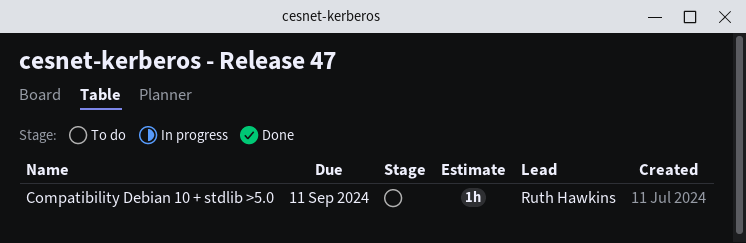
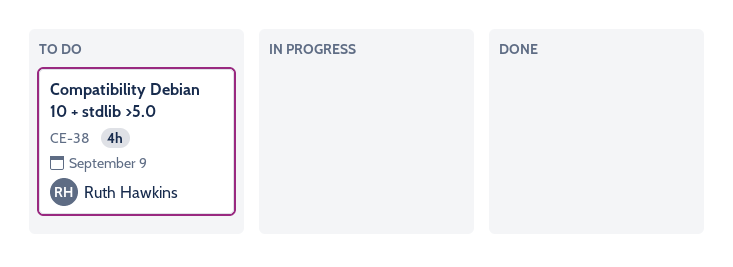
Compatibility Debian 10 + stdlib >5.0, estimate: 1h -> 4h
Compatibility Debian 10 + stdlib >5.0, due: Sep 11 -> Sep 9

